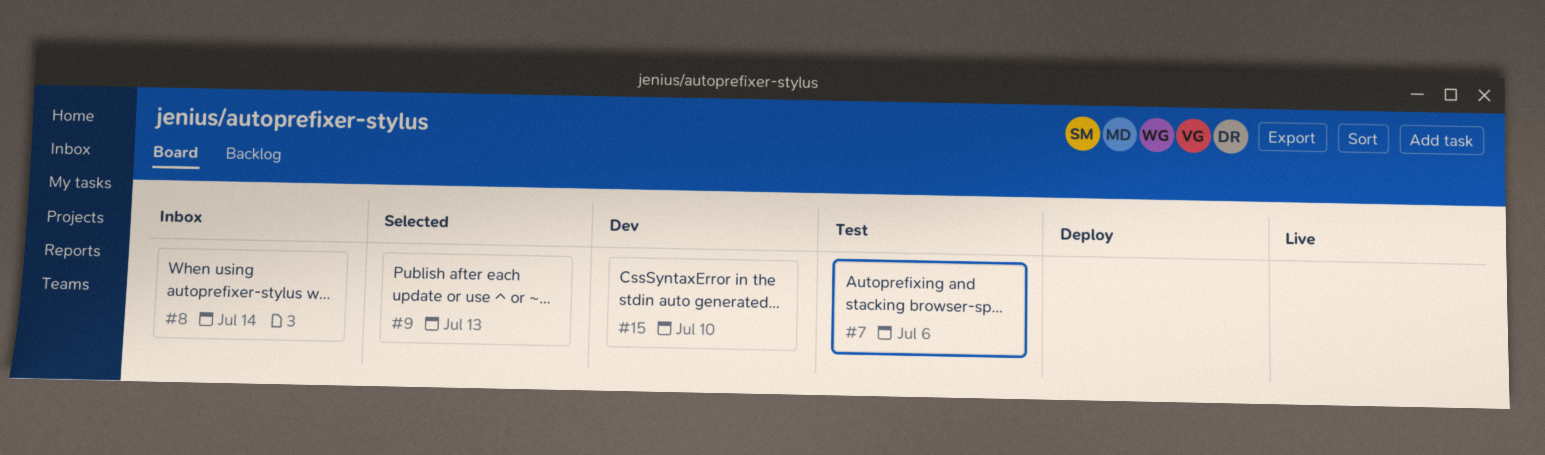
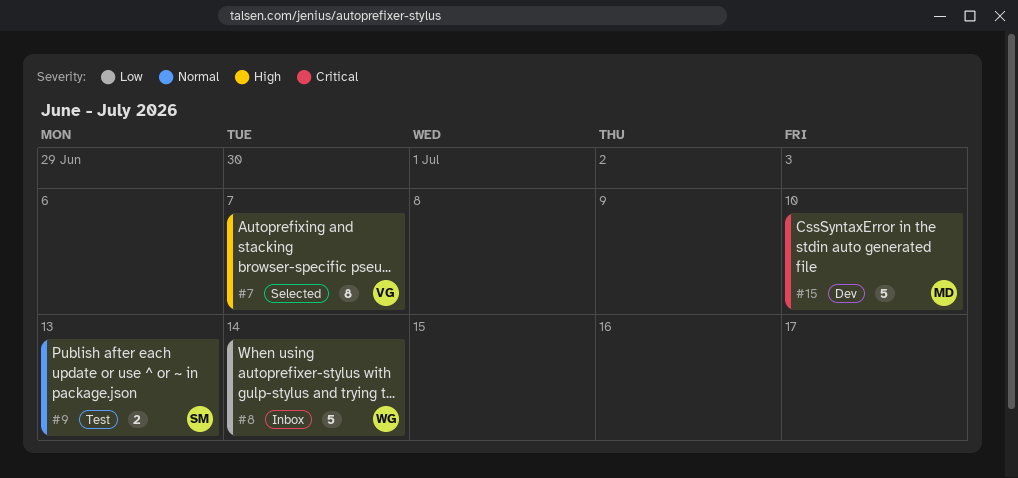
#7, status: Test -> Selected
#7, due: Jul 6 -> Jul 7
#9, status: Selected -> Test

